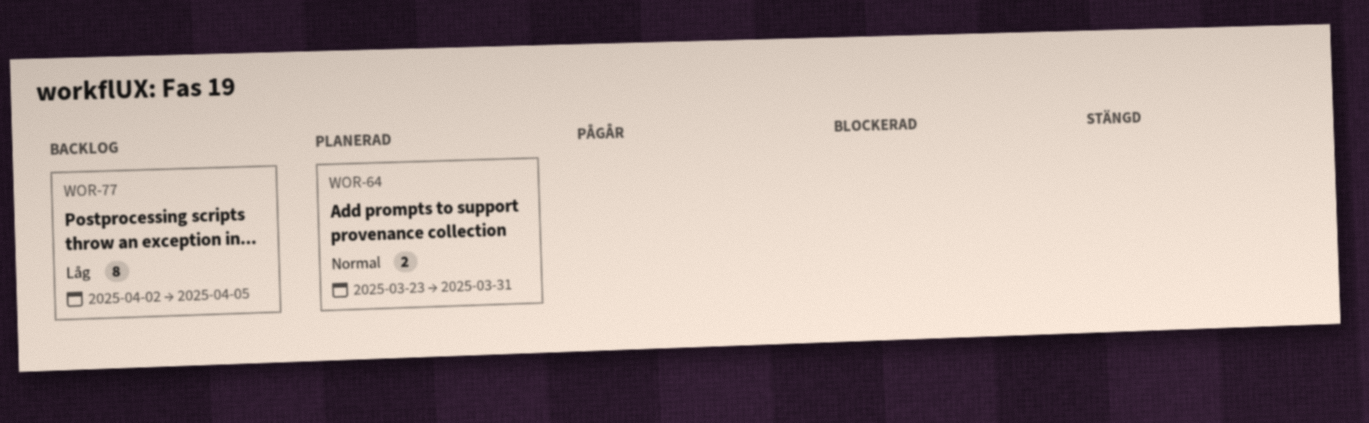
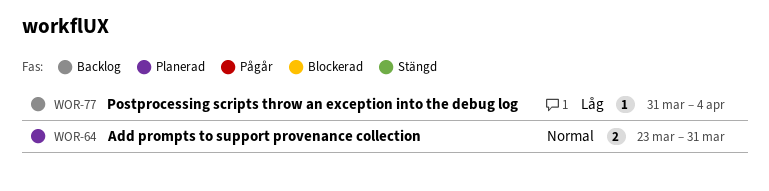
WOR-77, estimate: 8 -> 1
WOR-77, start: Apr 2 -> Mar 31
WOR-77, due: Apr 5 -> Apr 4

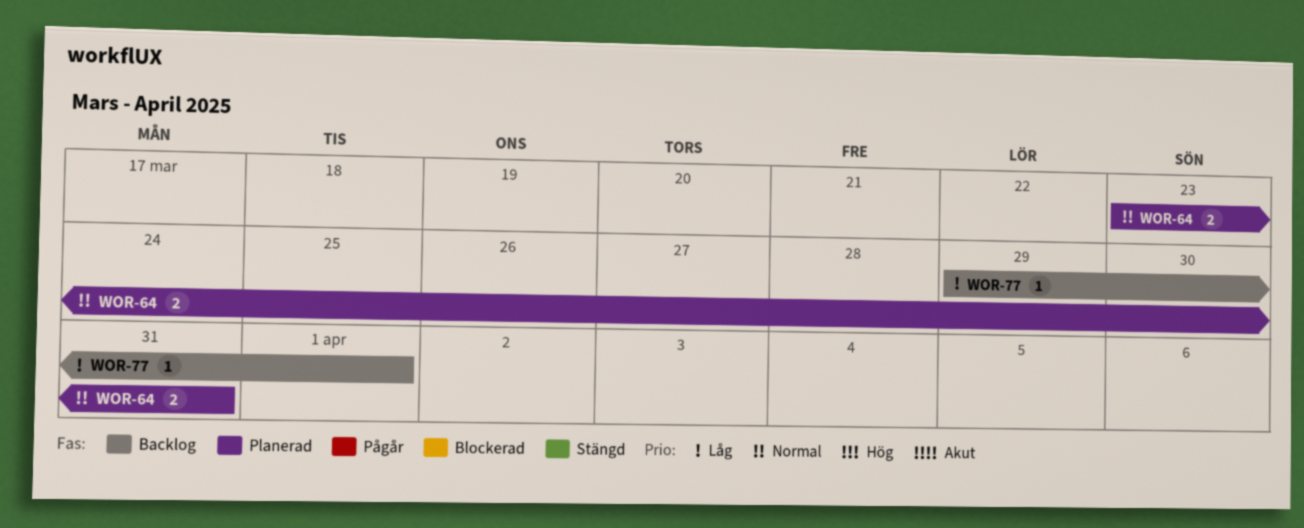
WOR-77, start: Mar 31 -> Mar 29
WOR-77, due: Apr 4 -> Apr 1

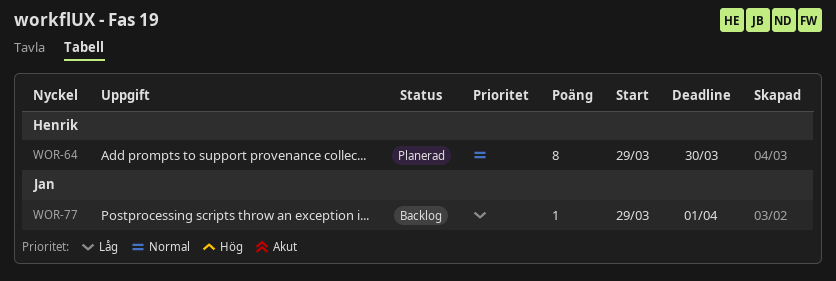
WOR-64, estimate: 2 -> 8
WOR-64, start: Mar 23 -> Mar 29
WOR-64, due: Mar 31 -> Mar 30

